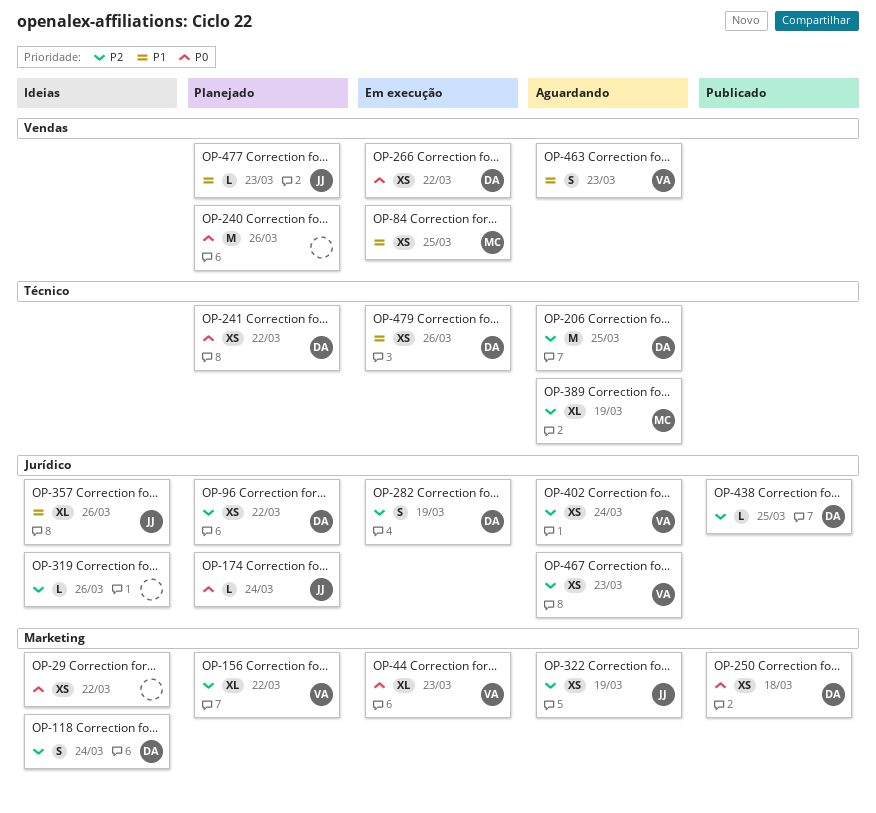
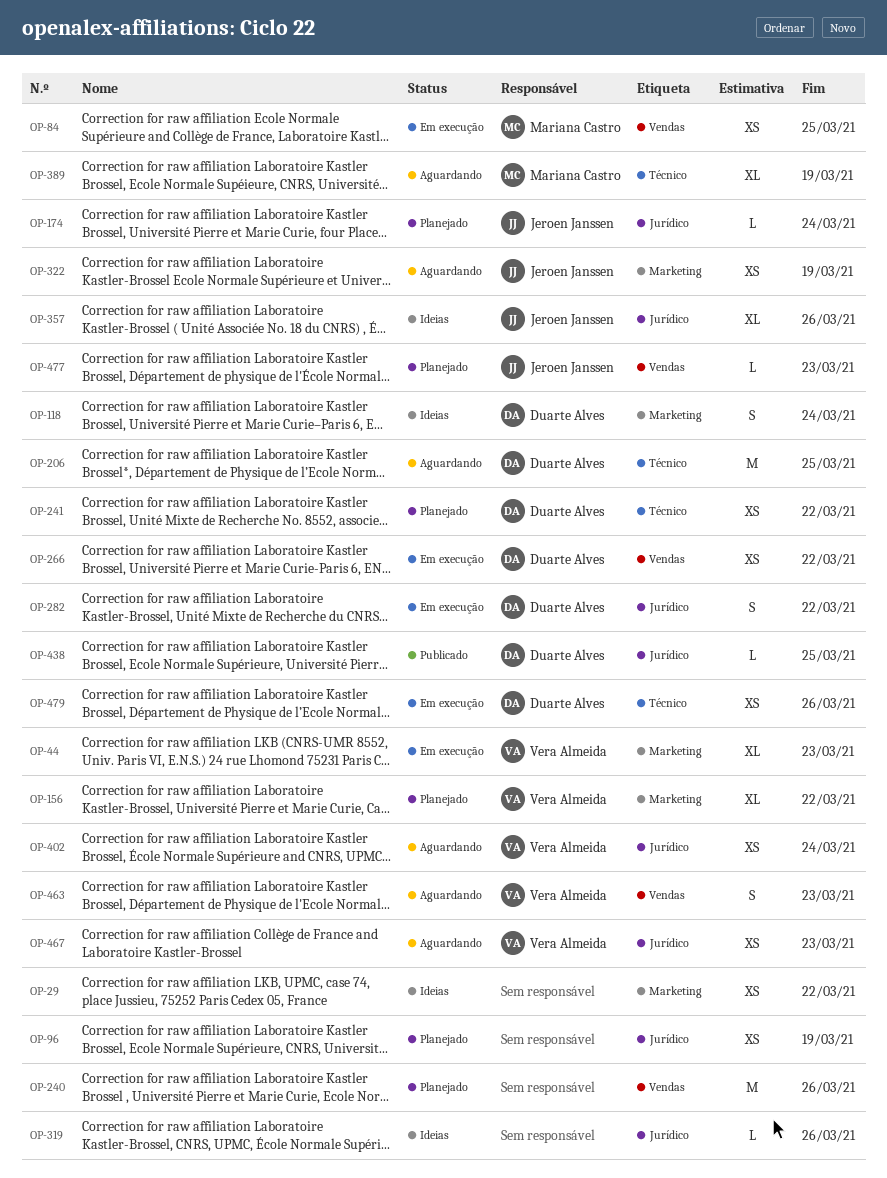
OP-96, owner: Duarte Alves -> none
OP-96, due: Mar 22 -> Mar 19
OP-250: present -> none
OP-282, due: Mar 19 -> Mar 22

